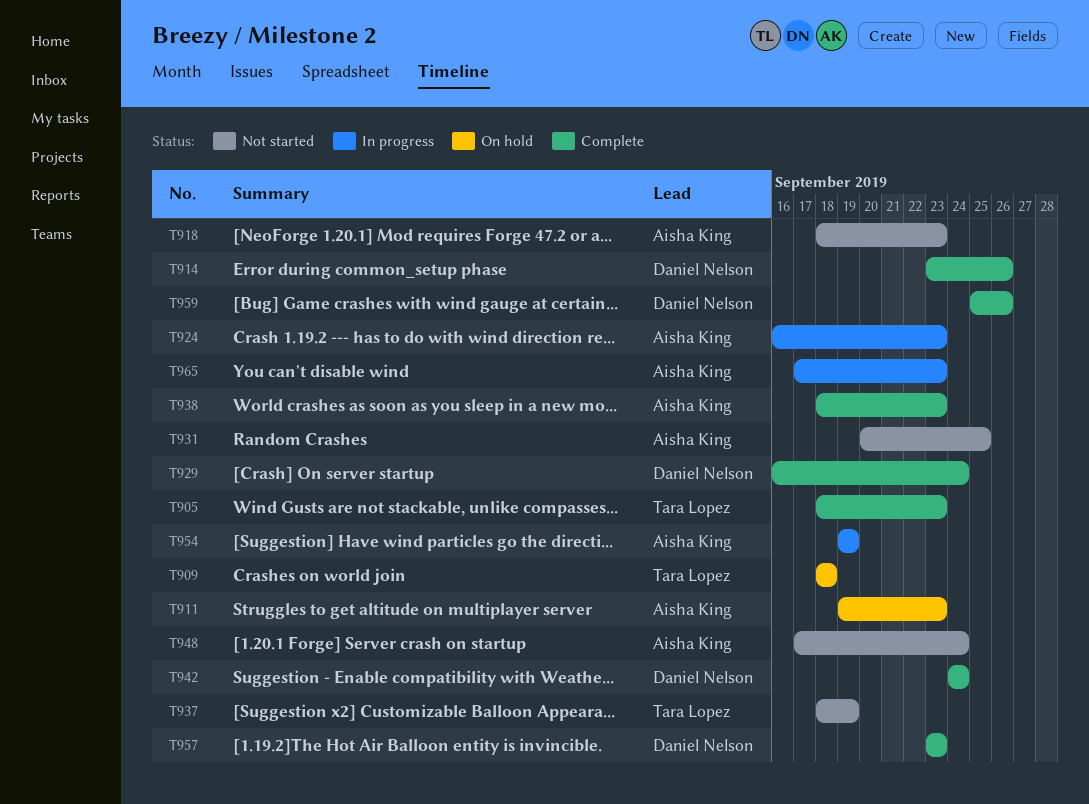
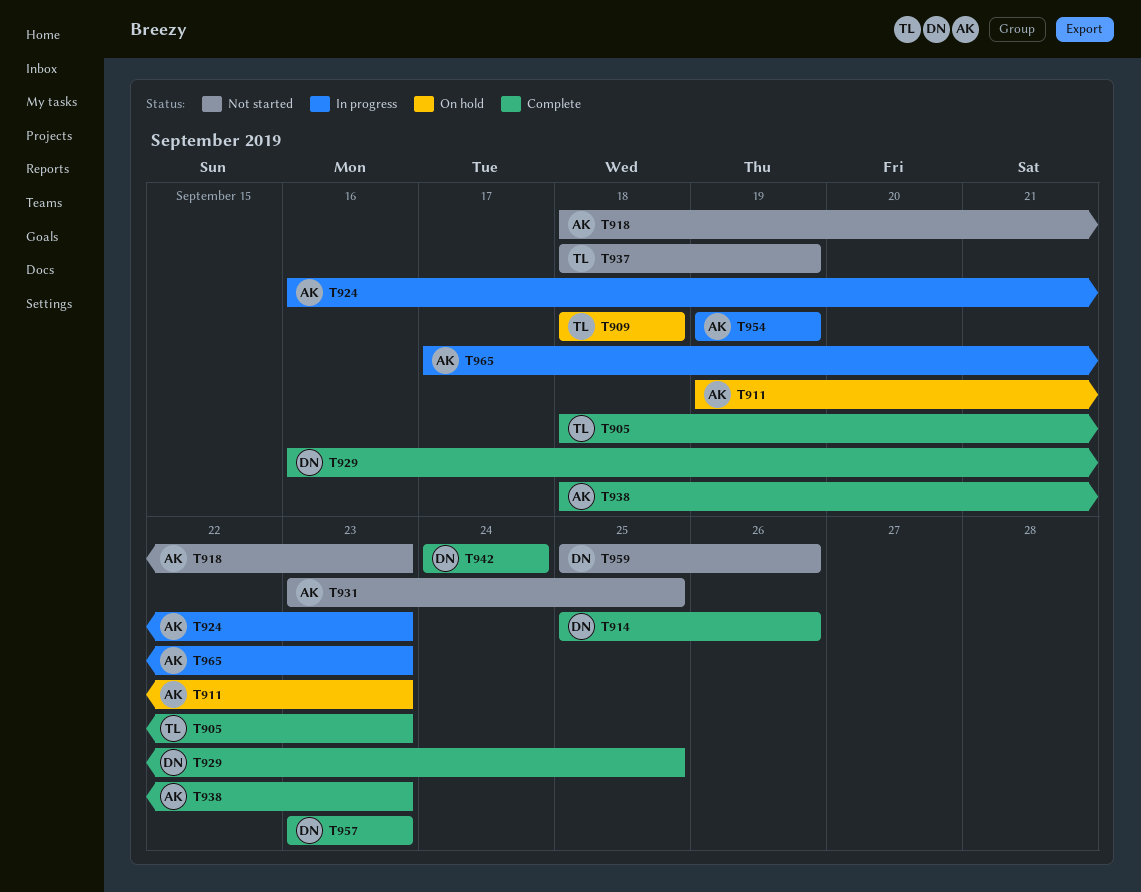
T914, start: Sep 23 -> Sep 25
T929, due: Sep 24 -> Sep 25
T931, start: Sep 20 -> Sep 23
T948: present -> none
T959, status: Complete -> Not started

